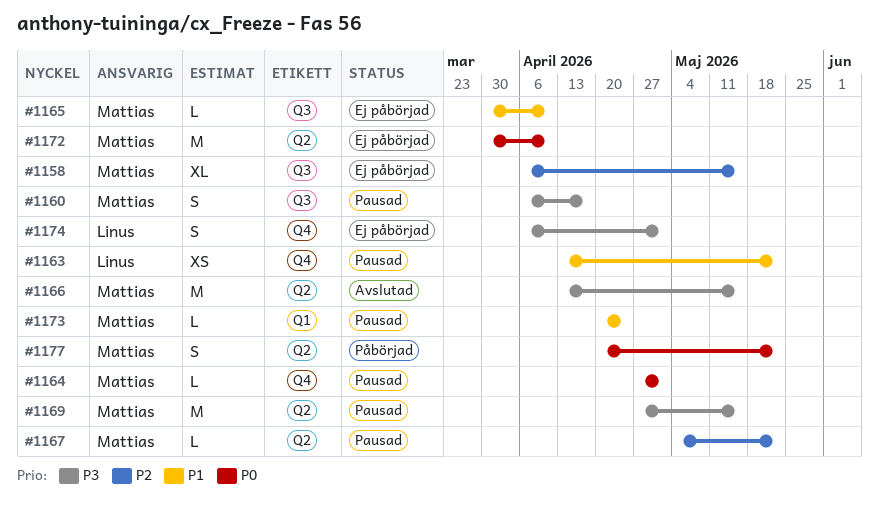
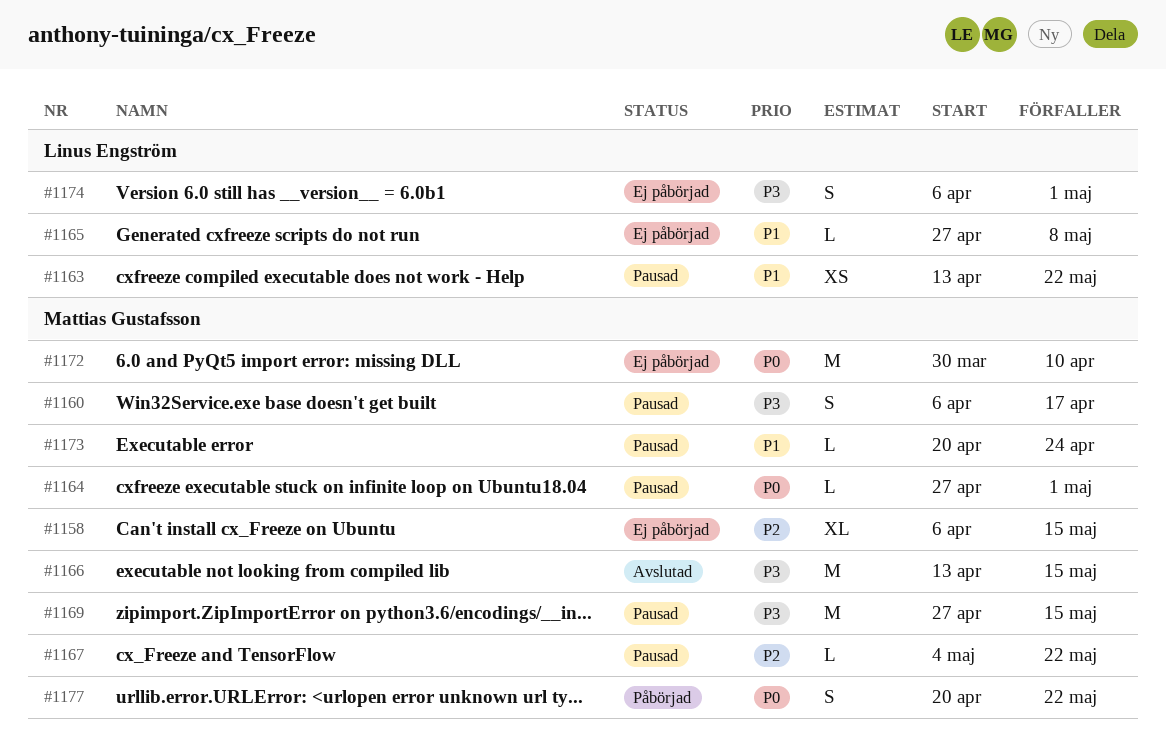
#1165, owner: Mattias Gustafsson -> Linus Engström
#1165, start: Mar 30 -> Apr 27
#1165, due: Apr 10 -> May 8

